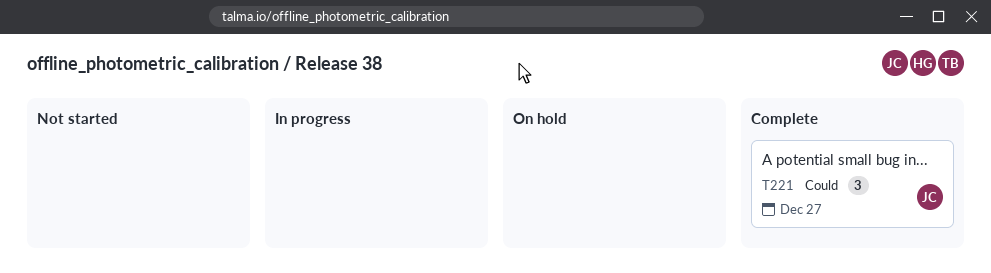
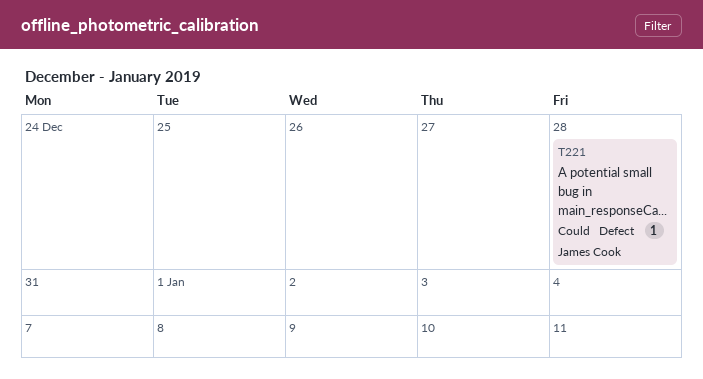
T221, estimate: 3 -> 1
T221, due: Dec 27 -> Dec 28

